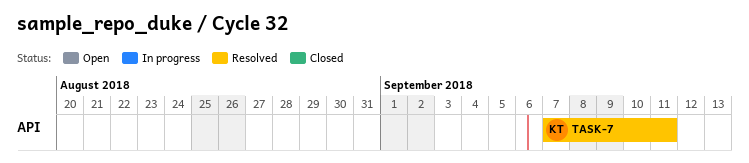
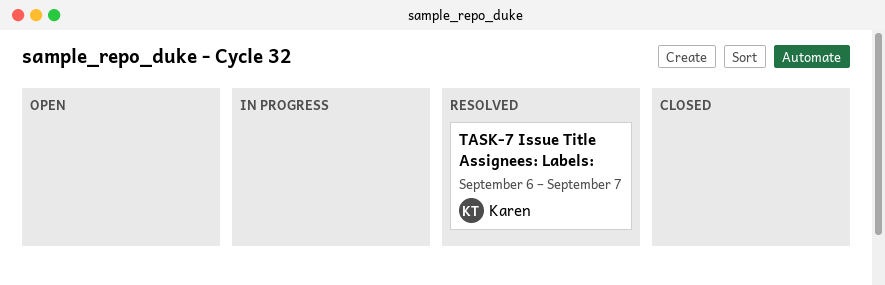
TASK-7, start: Sep 7 -> Sep 6
TASK-7, due: Sep 11 -> Sep 7

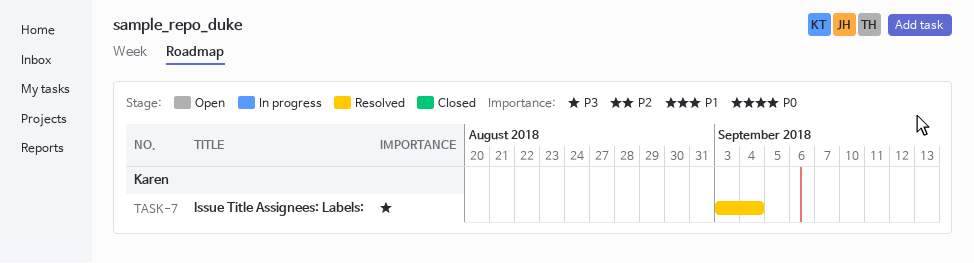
TASK-7, start: Sep 6 -> Sep 3
TASK-7, due: Sep 7 -> Sep 4

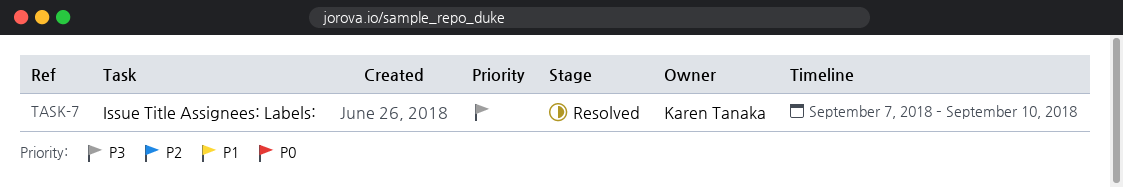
TASK-7, start: Sep 3 -> Sep 7
TASK-7, due: Sep 4 -> Sep 10

